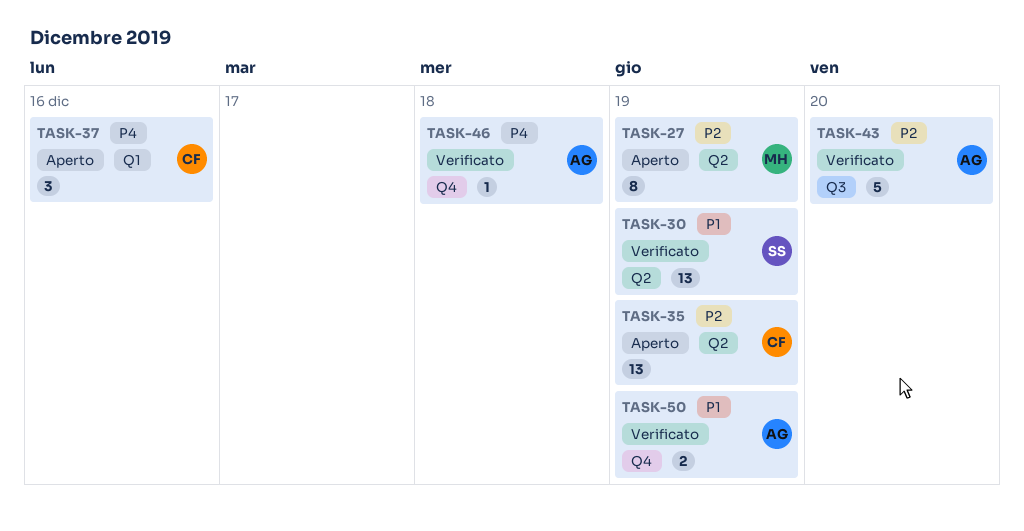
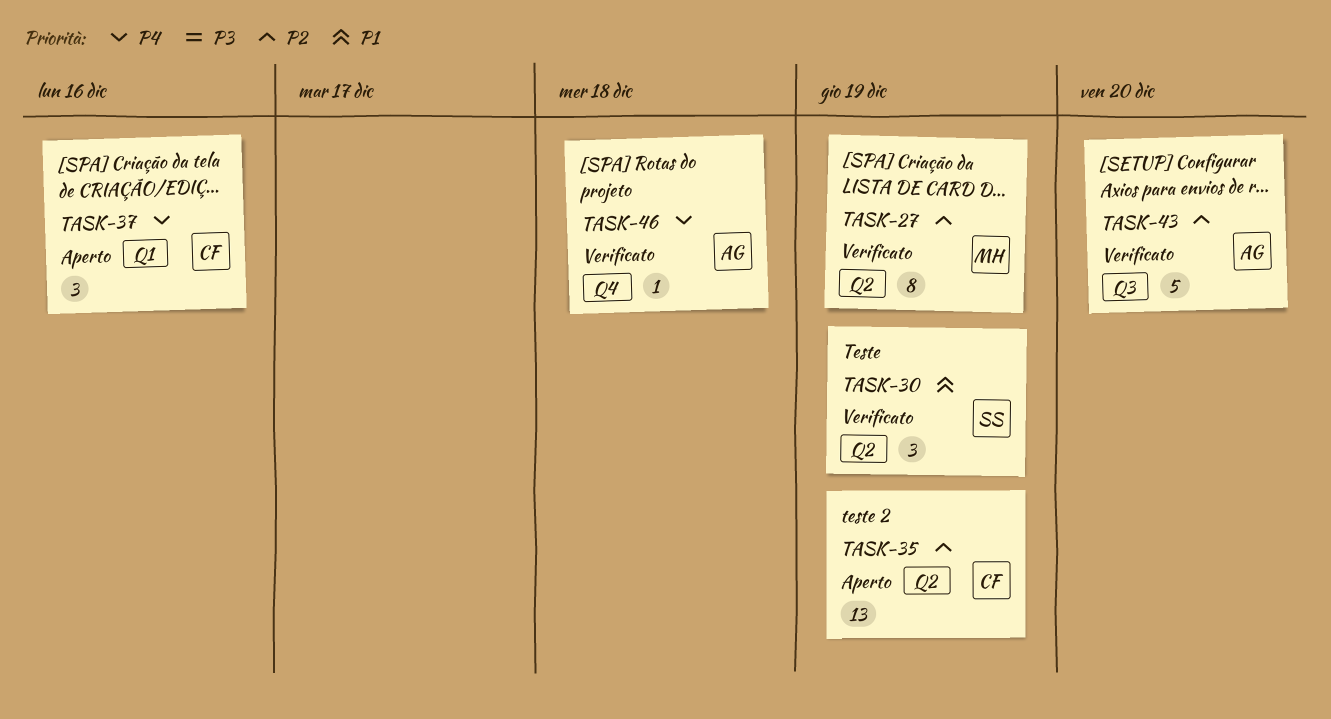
TASK-27, status: Aperto -> Verificato
TASK-30, estimate: 13 -> 3
TASK-50: present -> none

